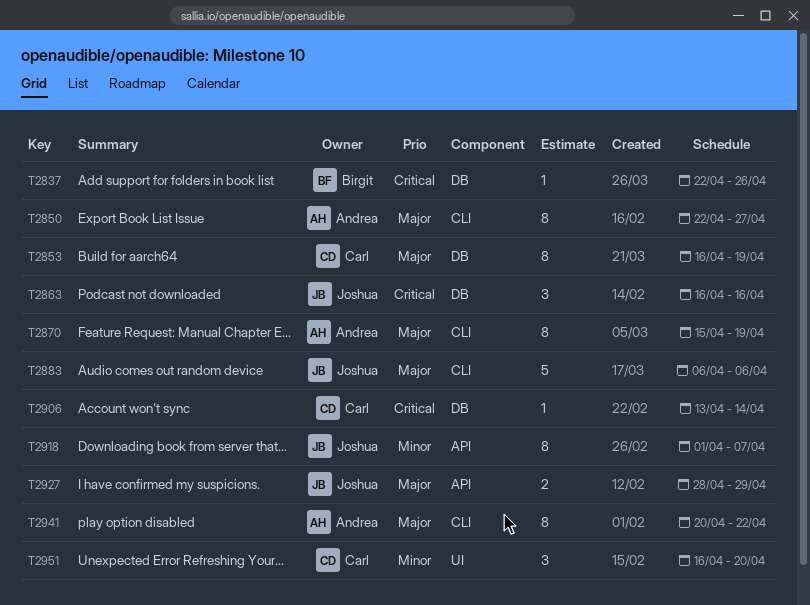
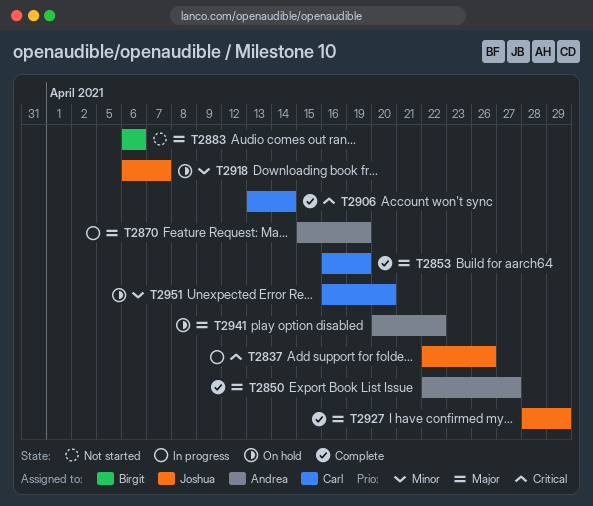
T2837, owner: Birgit -> Joshua
T2863: present -> none
T2883, owner: Joshua -> Birgit
T2918, start: Apr 1 -> Apr 6

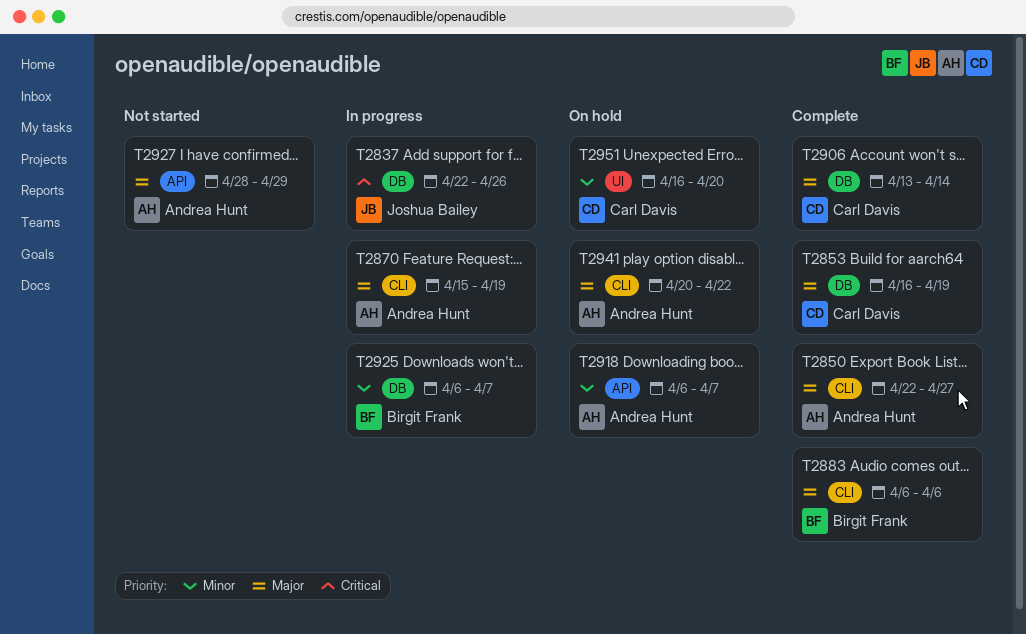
T2883, status: Not started -> Complete
T2906, priority: Critical -> Major
T2918, owner: Joshua Bailey -> Andrea Hunt
T2925: none -> present
T2927, status: Complete -> Not started
T2927, owner: Joshua Bailey -> Andrea Hunt

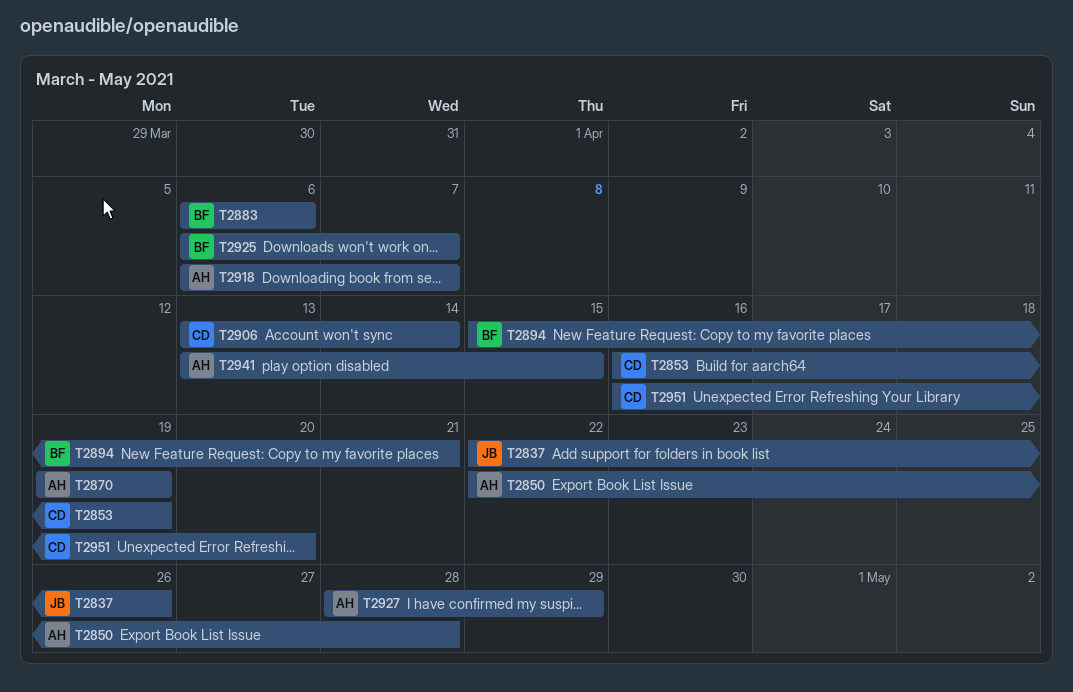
T2850, due: Apr 27 -> Apr 28
T2870, start: Apr 15 -> Apr 19
T2894: none -> present
T2941, start: Apr 20 -> Apr 13
T2941, due: Apr 22 -> Apr 15

